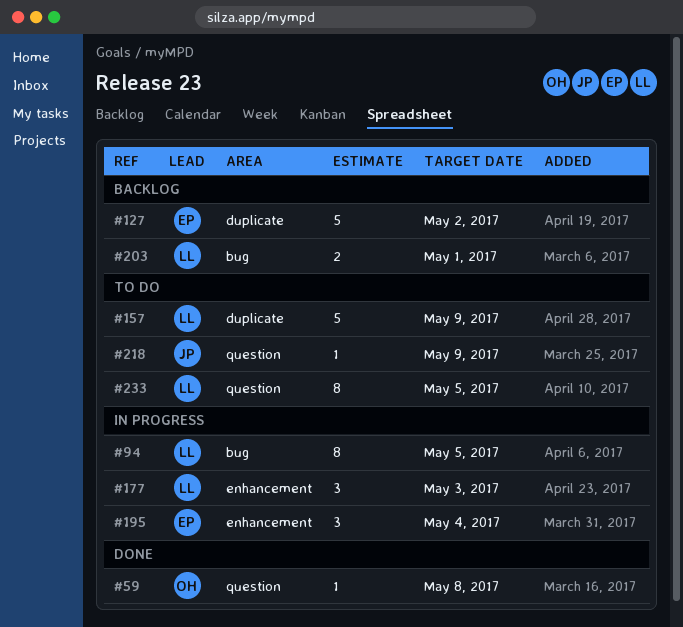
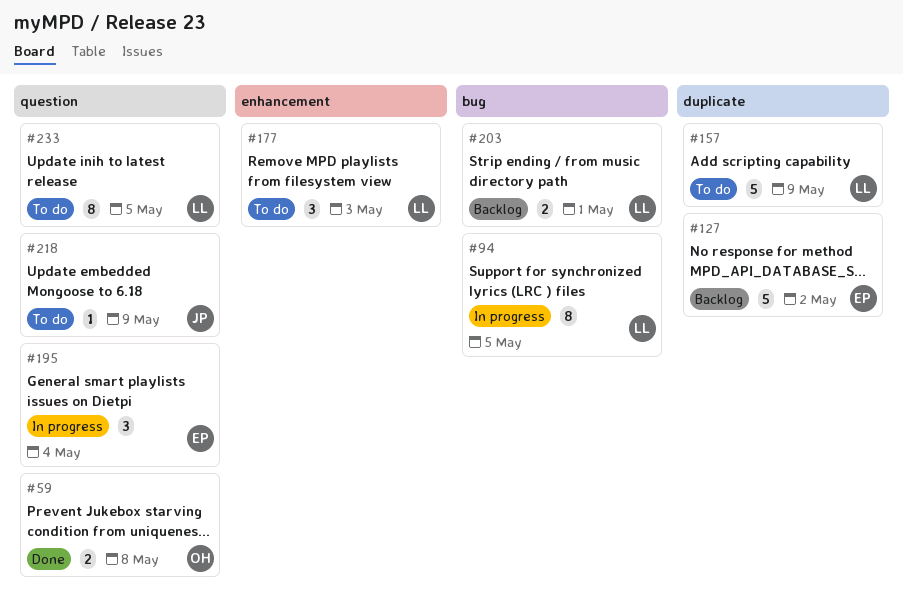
#59, estimate: 1 -> 2
#177, status: In progress -> To do
#195, label: enhancement -> question

